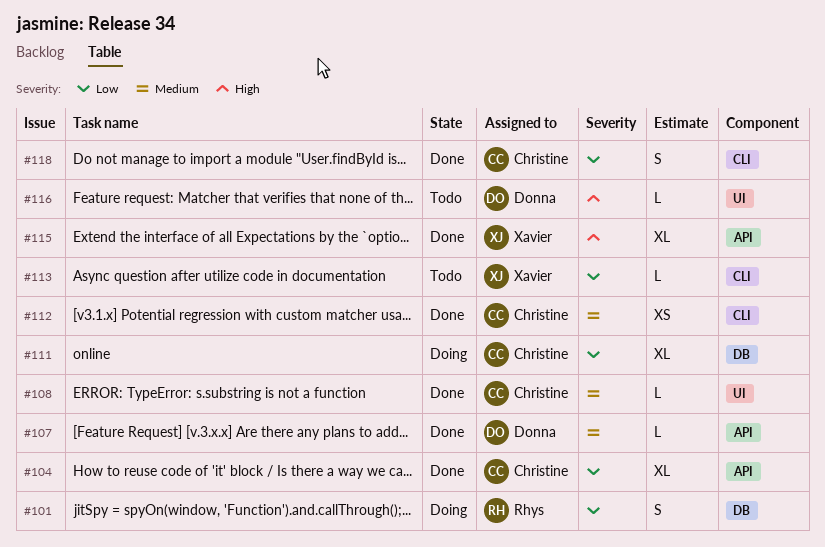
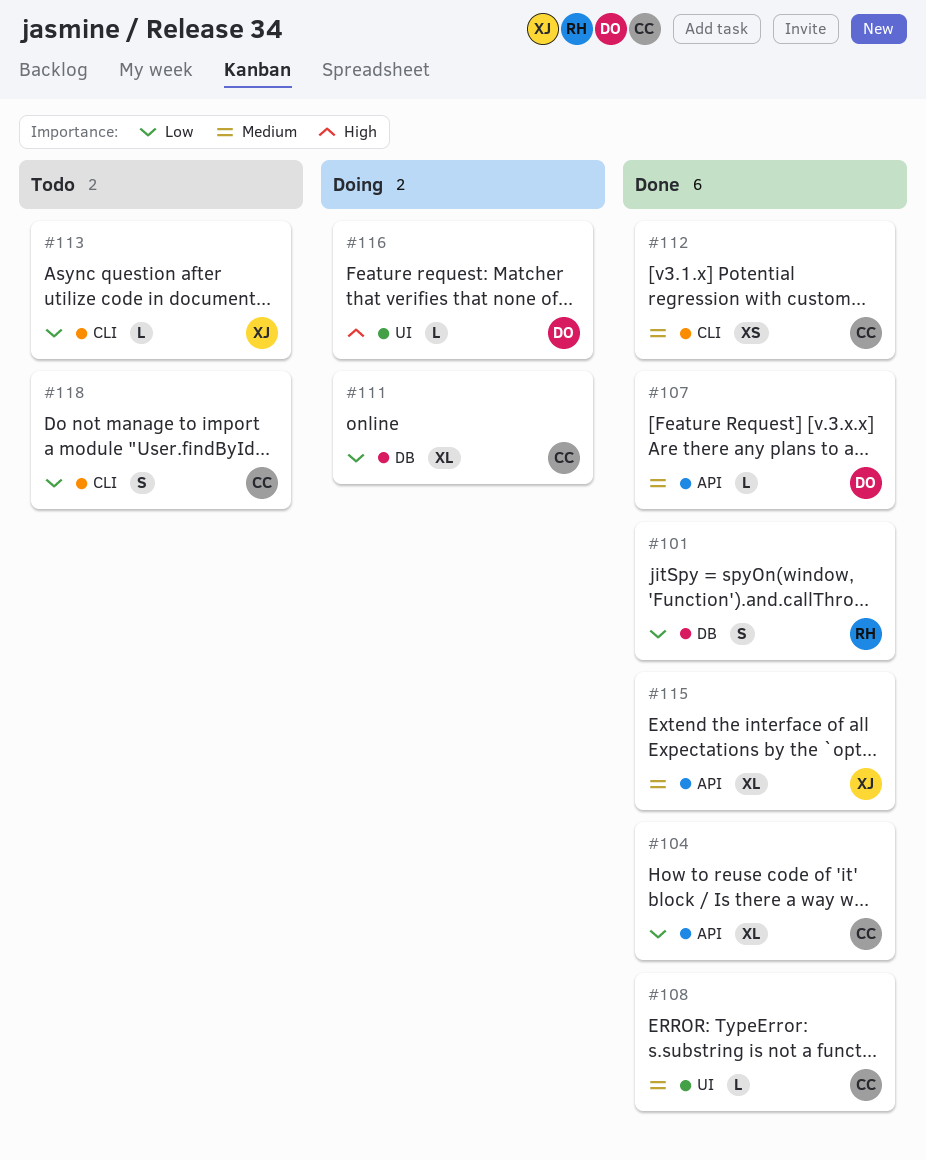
#101, status: Doing -> Done
#115, priority: High -> Medium
#116, status: Todo -> Doing
#118, status: Done -> Todo

